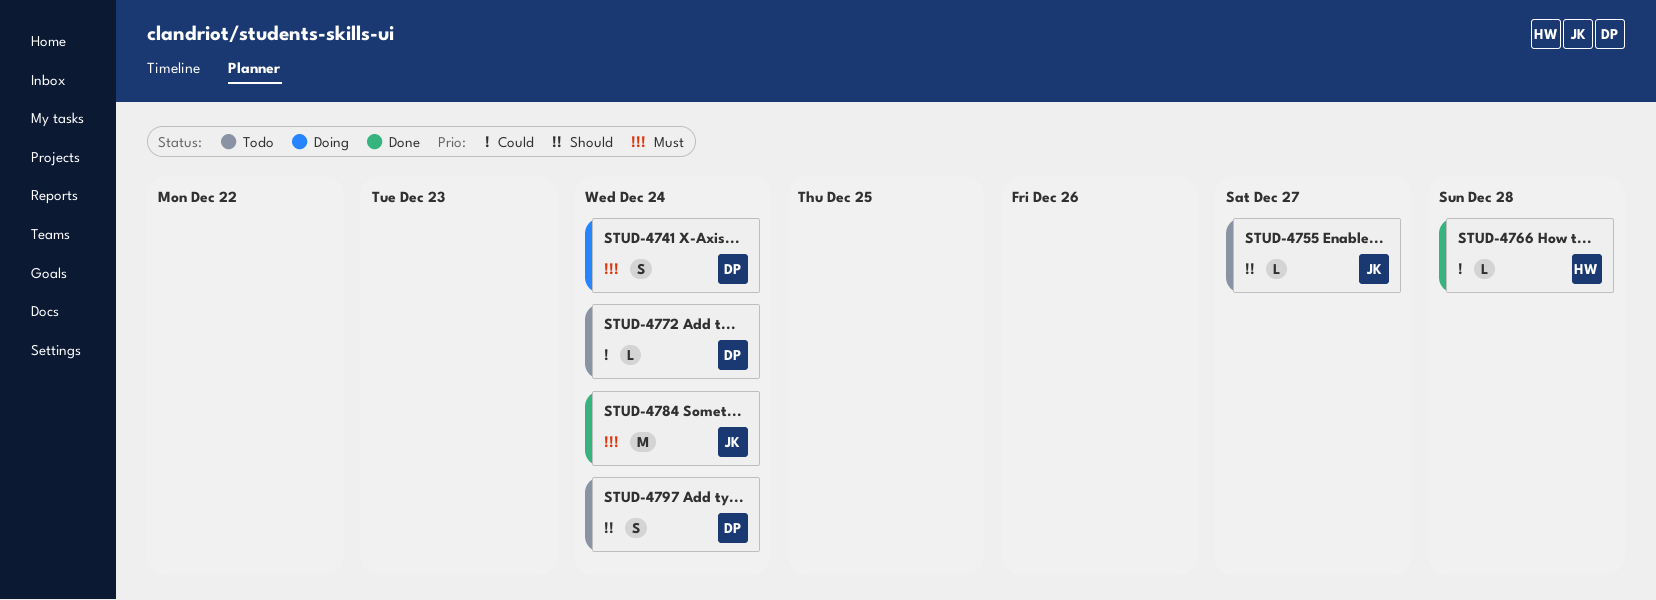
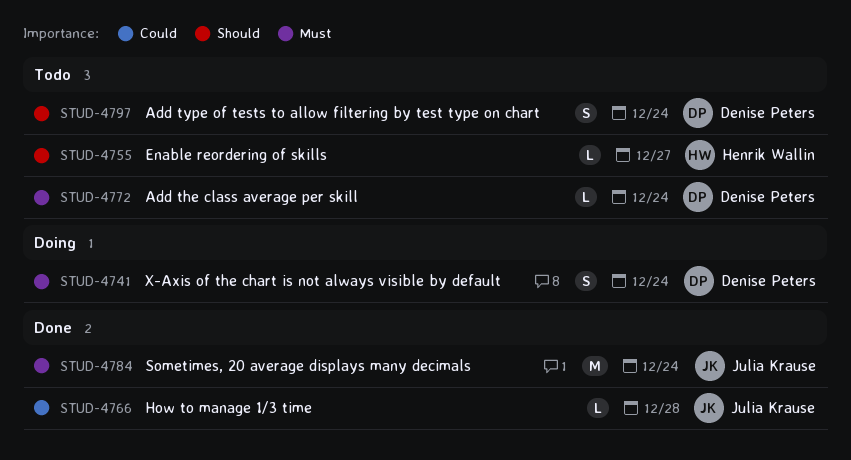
STUD-4755, owner: Julia Krause -> Henrik Wallin
STUD-4766, owner: Henrik Wallin -> Julia Krause
STUD-4772, priority: Could -> Must

